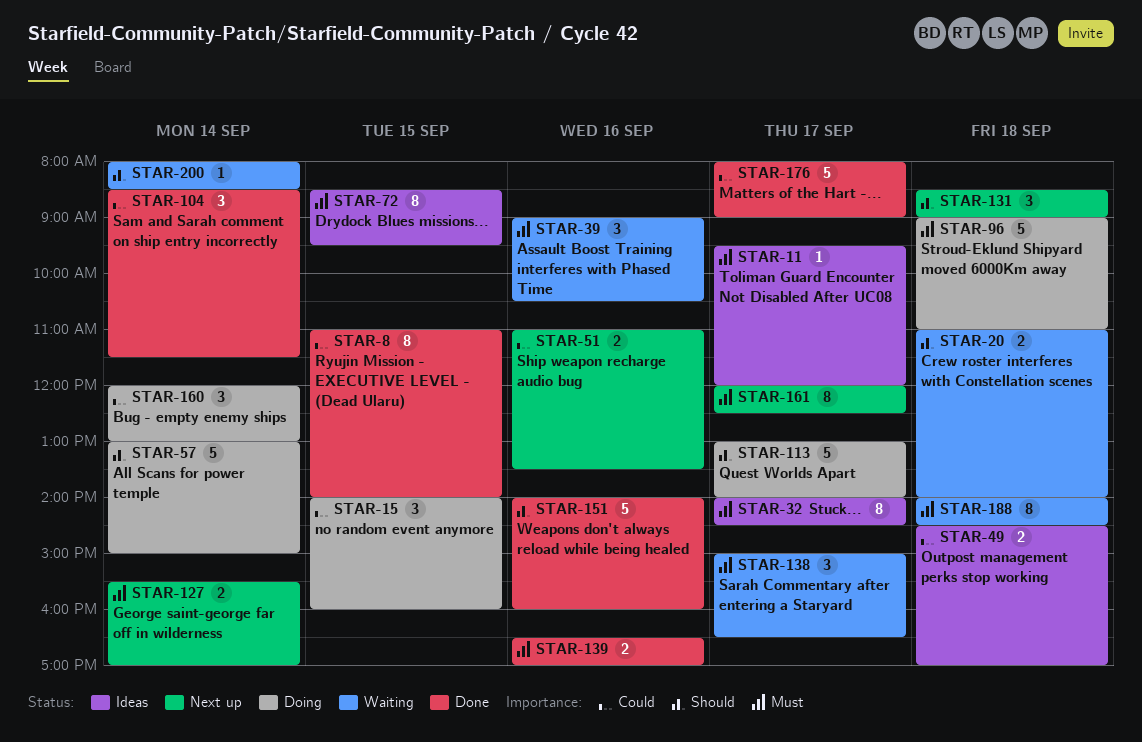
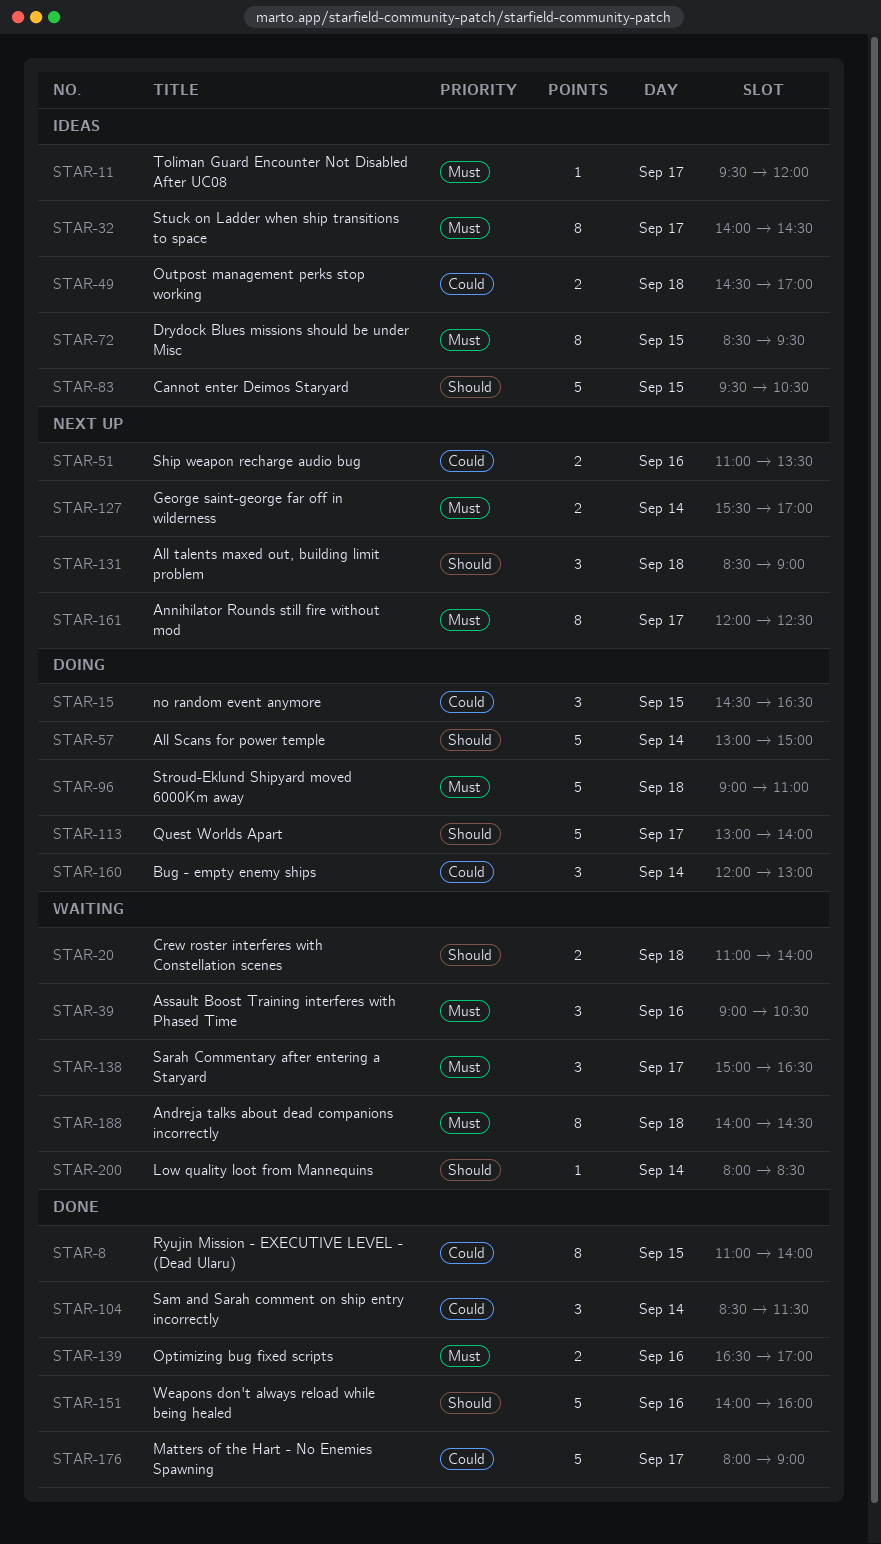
STAR-15, begins: 14:00 -> 14:30
STAR-15, ends: 16:00 -> 16:30
STAR-83: none -> present

